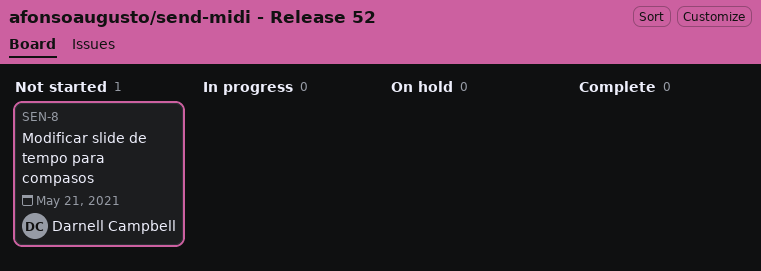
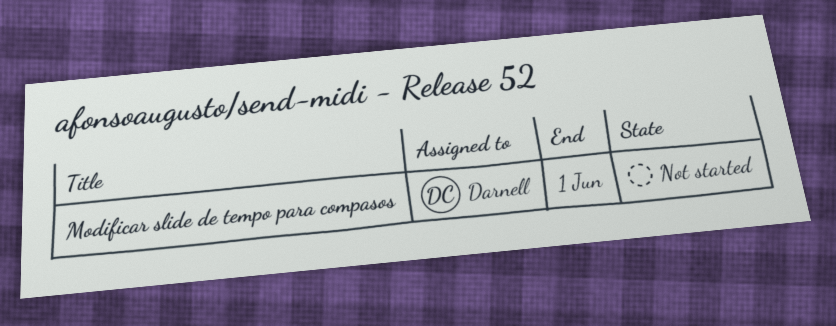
Modificar slide de tempo para compasos, due: May 21 -> Jun 1

